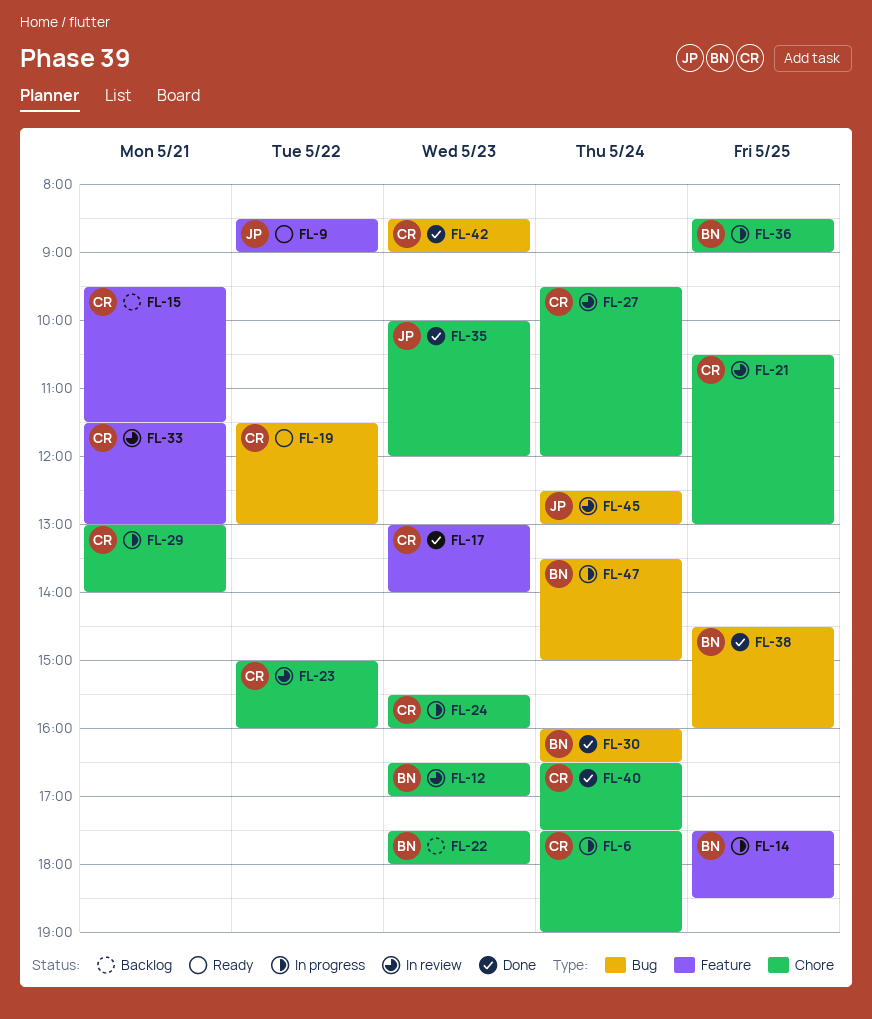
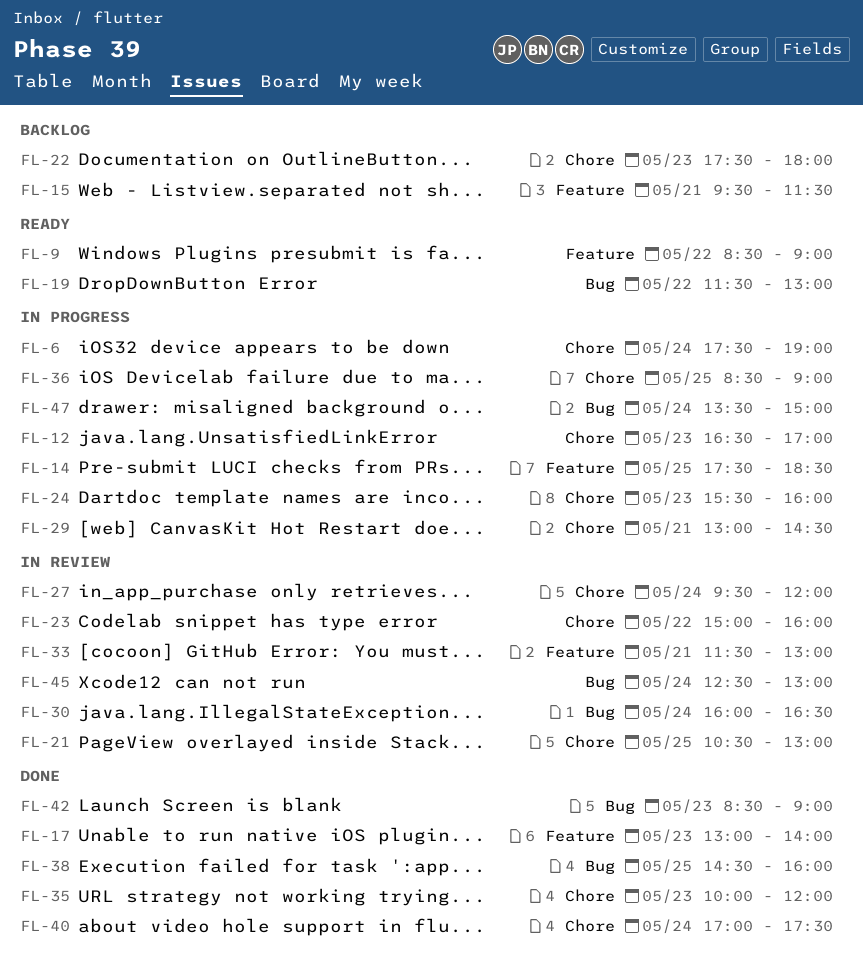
FL-12, status: In review -> In progress
FL-29, ends: 14:00 -> 14:30
FL-30, status: Done -> In review
FL-40, begins: 16:30 -> 17:00

